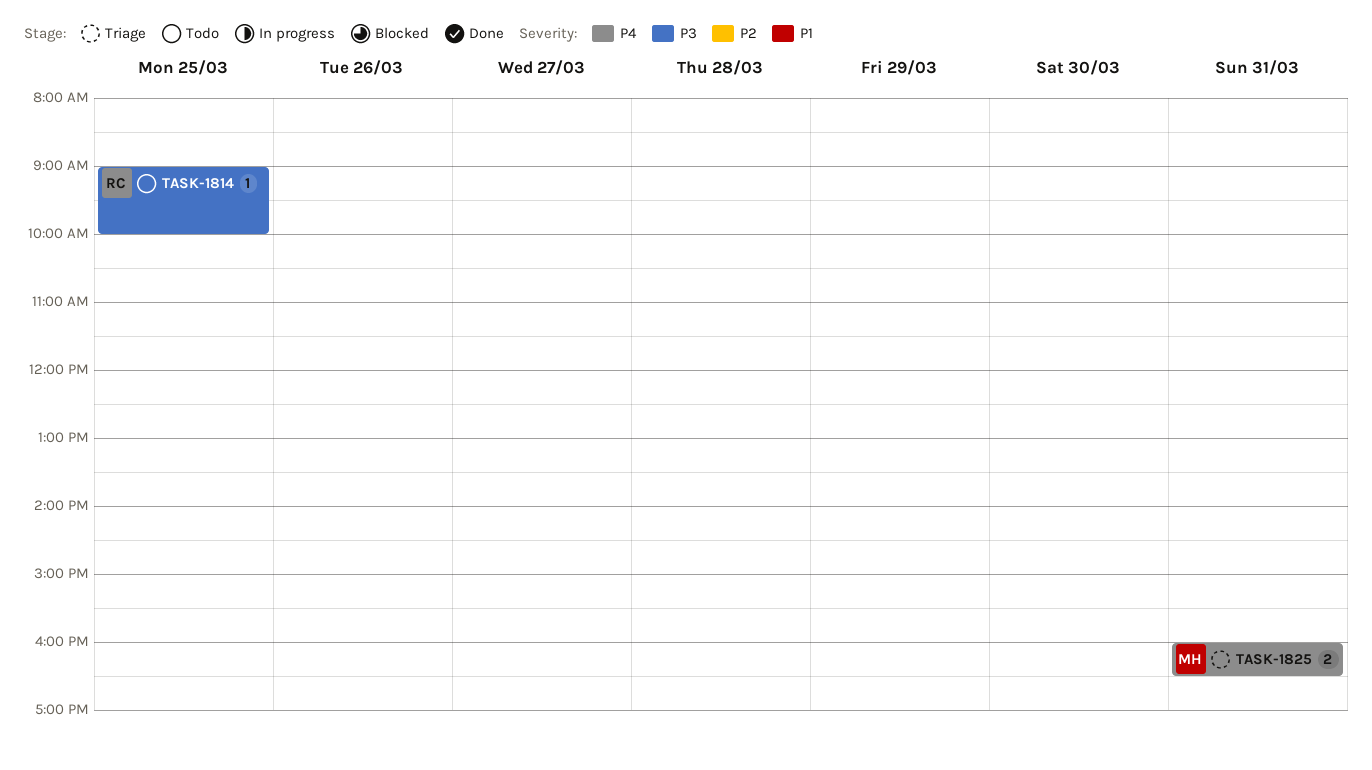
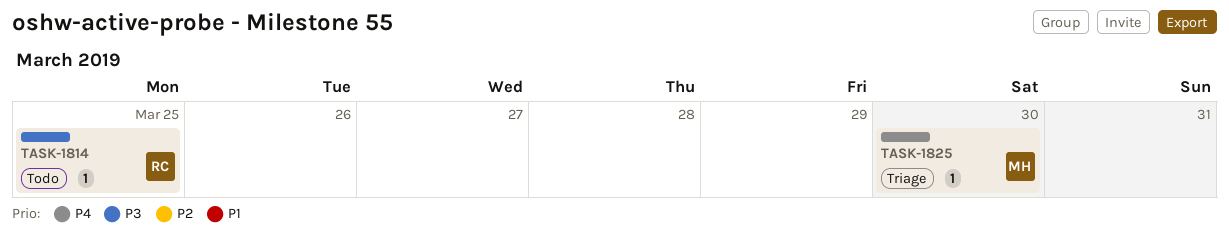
TASK-1825, estimate: 2 -> 1
TASK-1825, day: Mar 31 -> Mar 30

